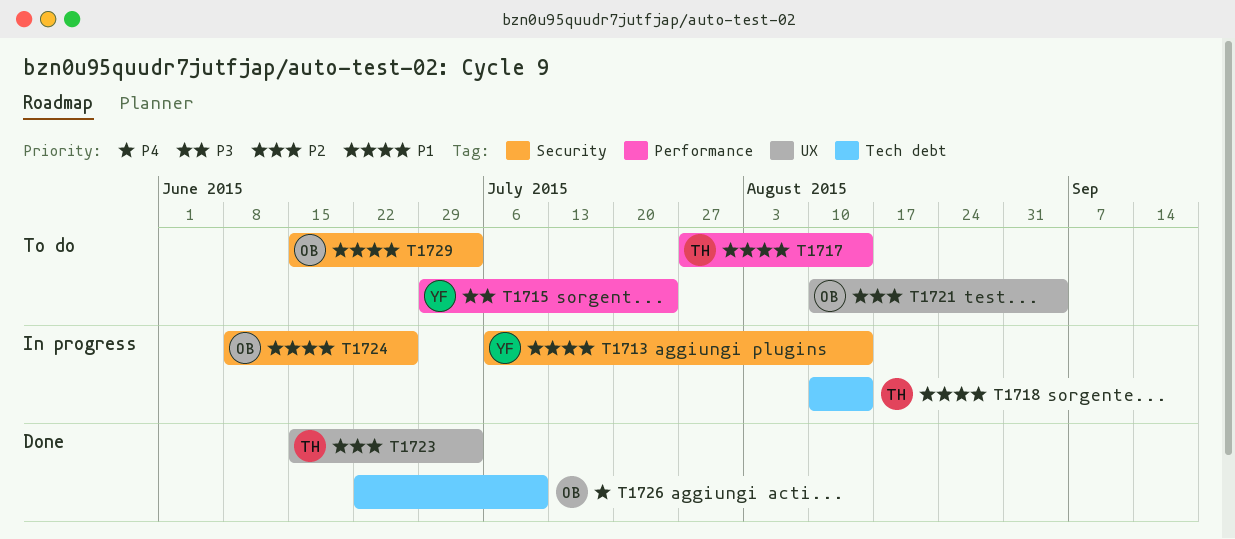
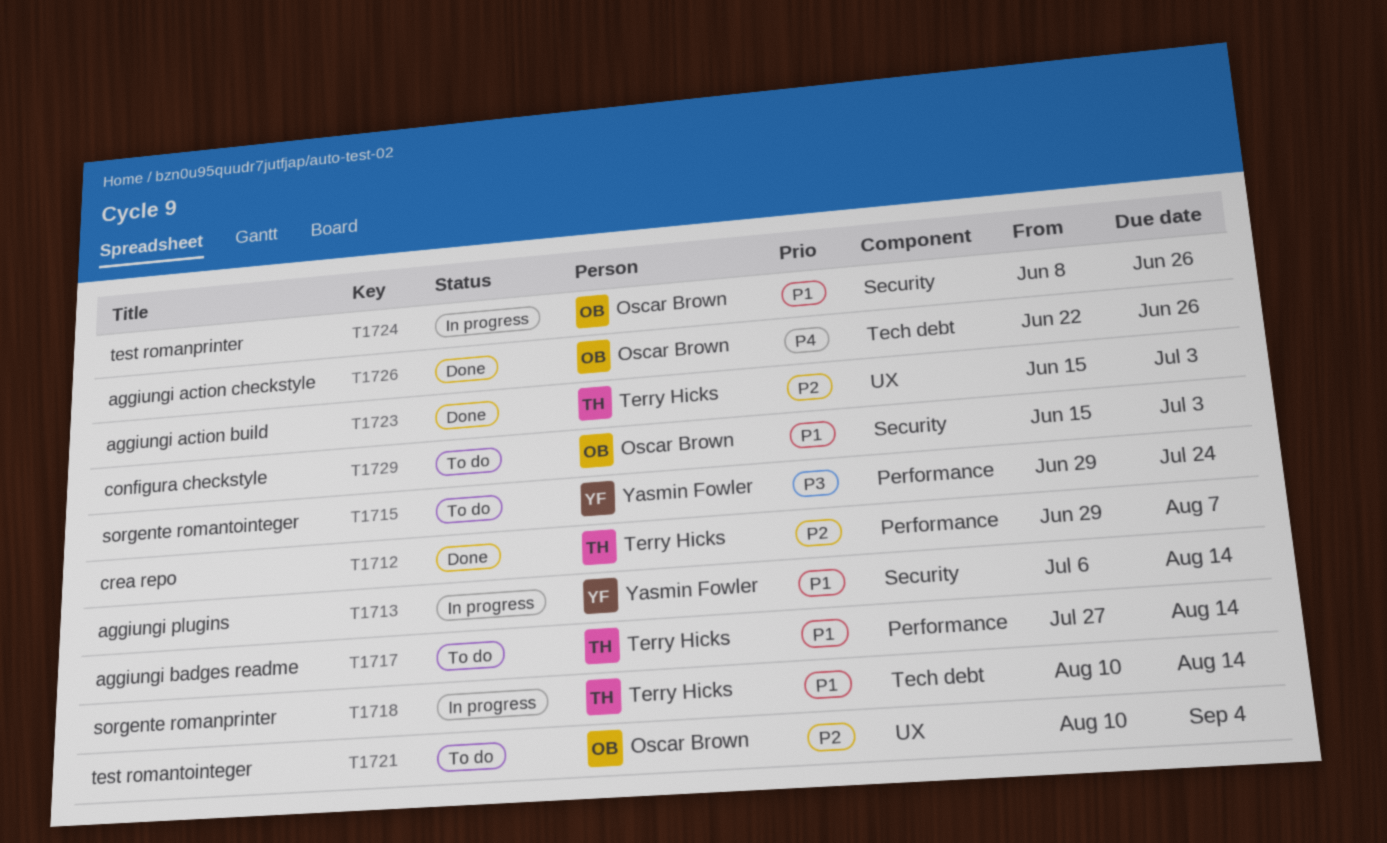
T1712: none -> present
T1726, due: Jul 10 -> Jun 26

